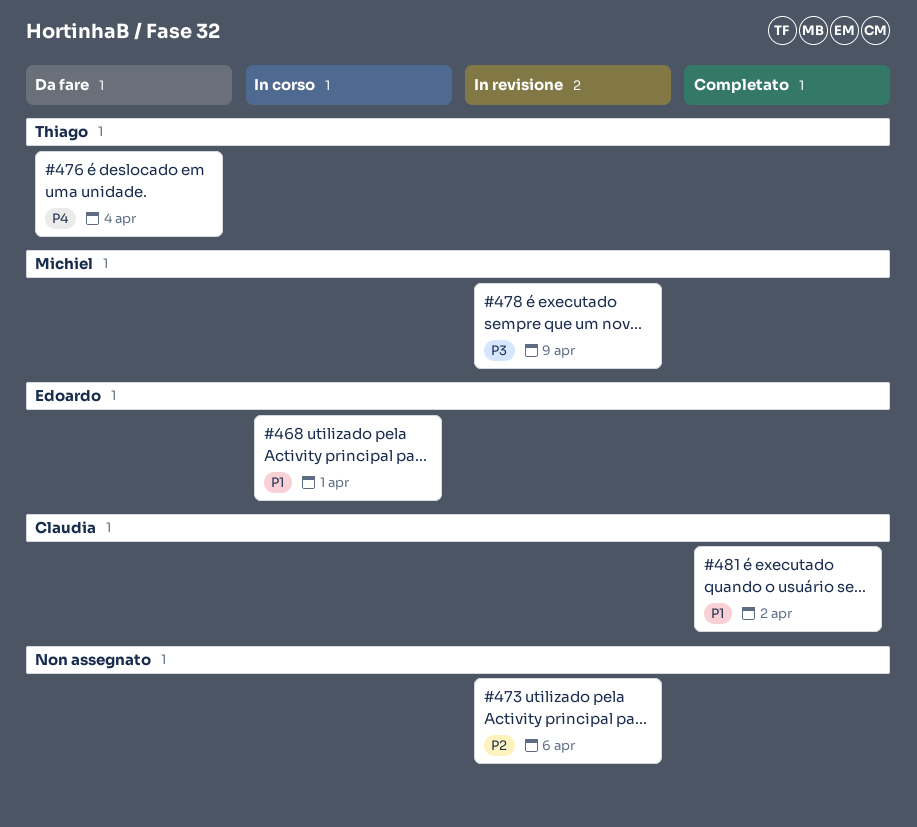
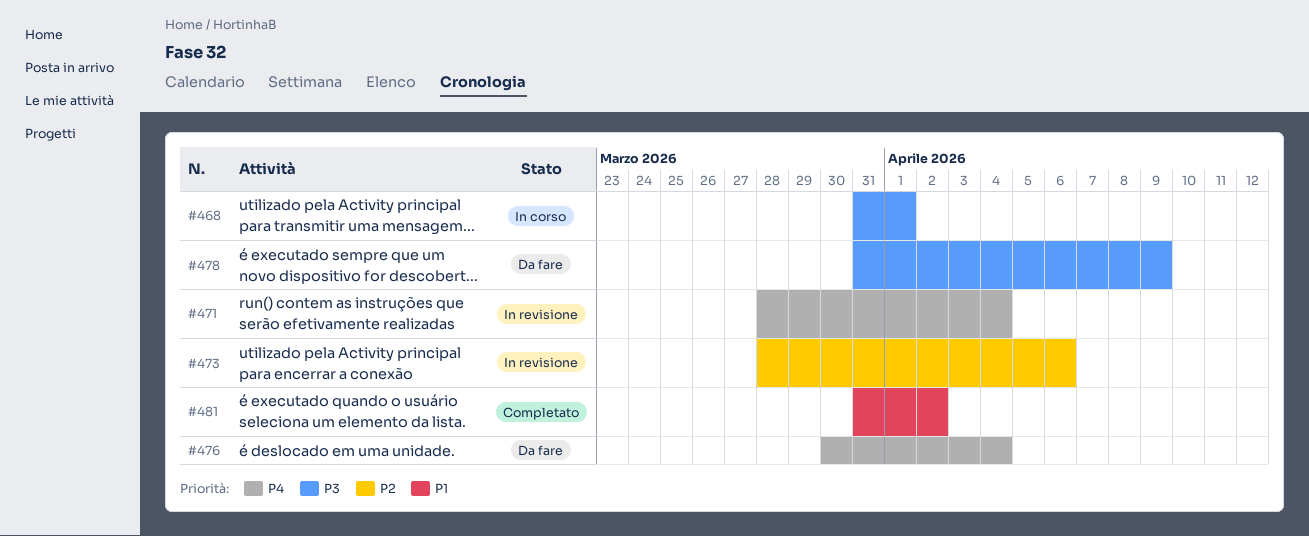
#468, priority: P1 -> P3
#471: none -> present
#478, status: In revisione -> Da fare

